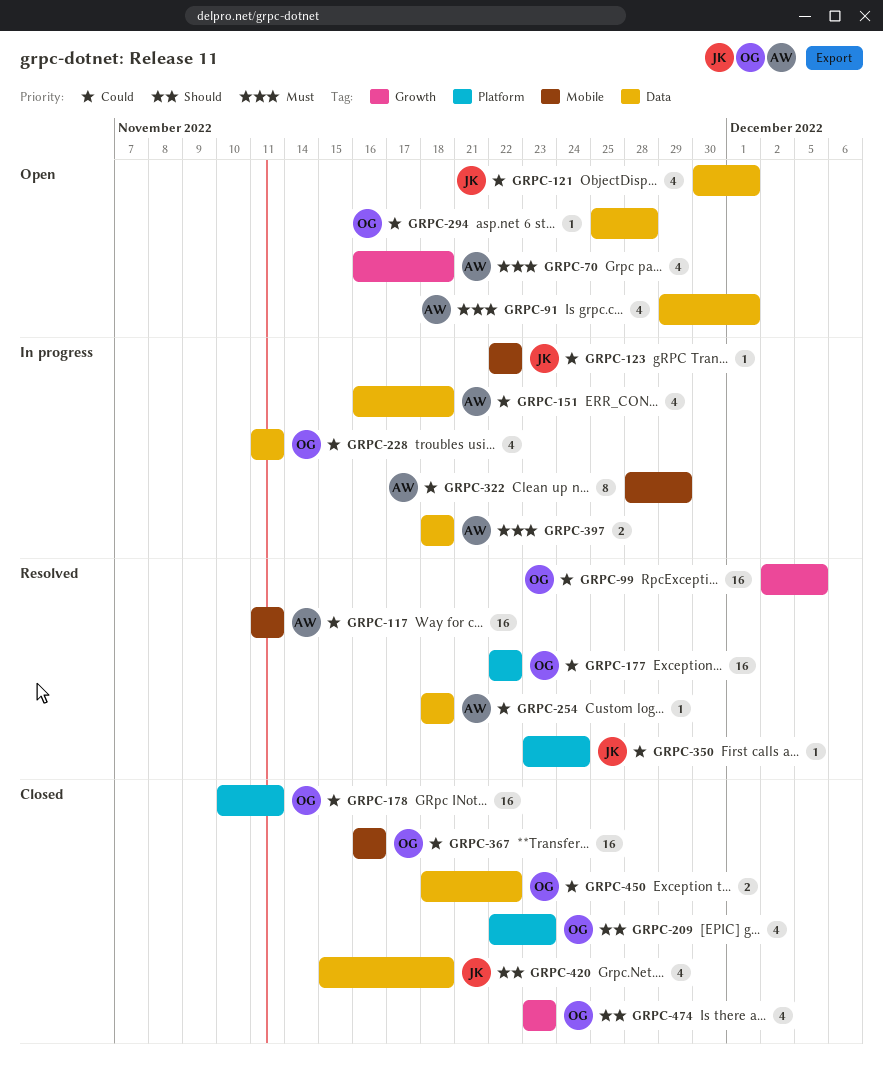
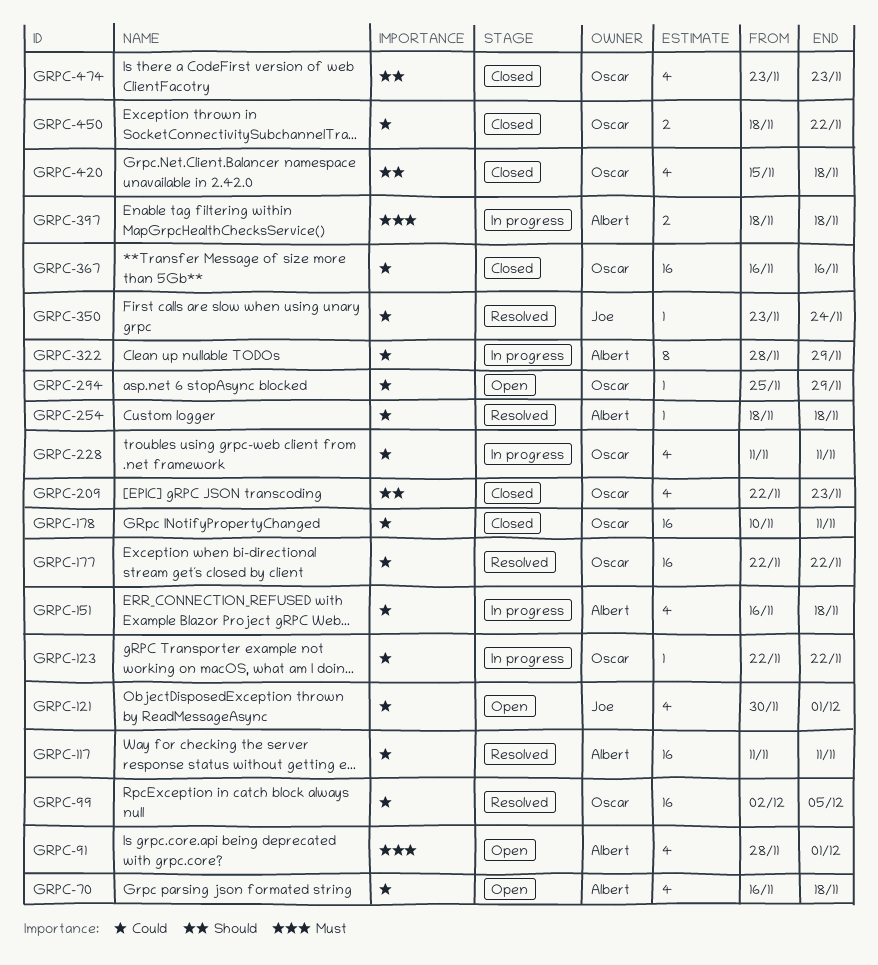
GRPC-70, priority: Must -> Could
GRPC-91, start: Nov 29 -> Nov 28
GRPC-123, owner: Joe -> Oscar
GRPC-294, due: Nov 28 -> Nov 29
GRPC-420, owner: Joe -> Oscar

